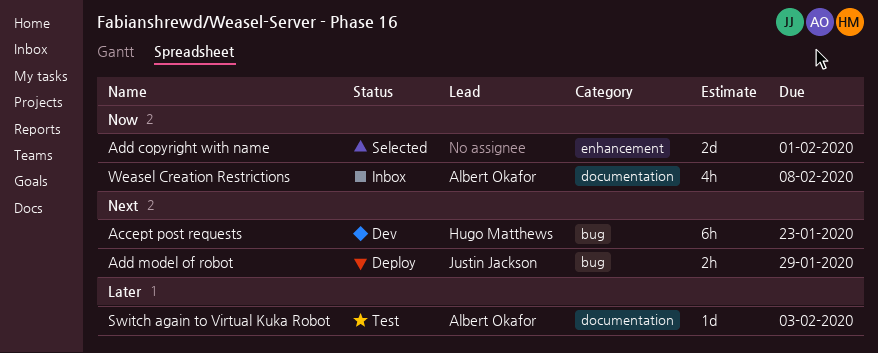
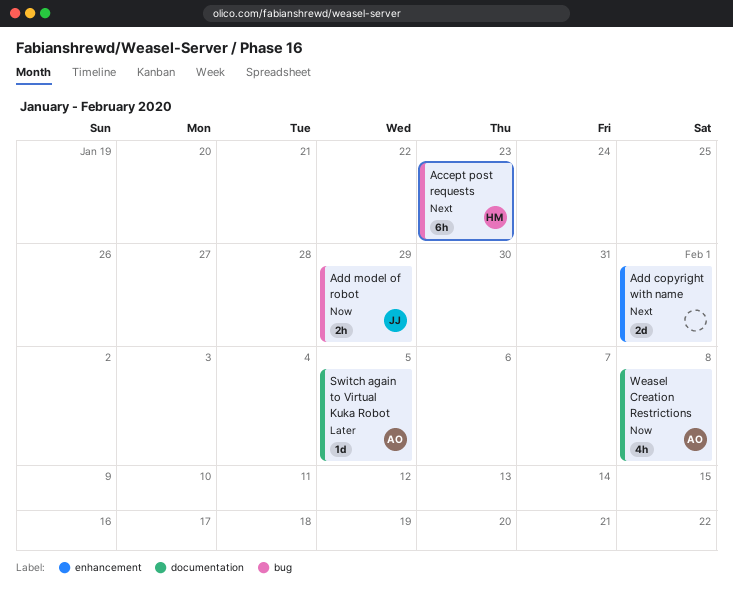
Add copyright with name, priority: Now -> Next
Add model of robot, priority: Next -> Now
Switch again to Virtual Kuka Robot, due: Feb 3 -> Feb 5

